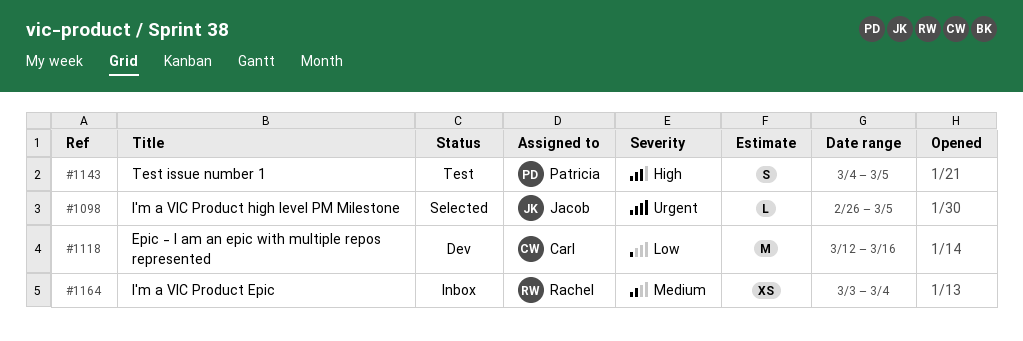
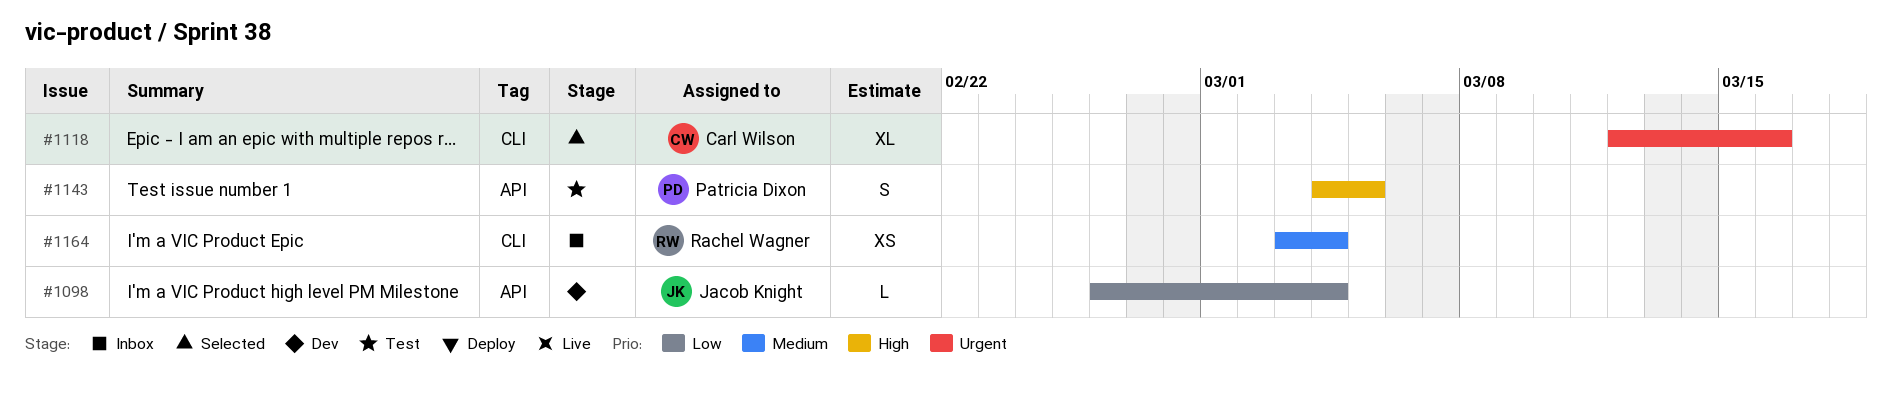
#1098, status: Selected -> Dev
#1098, priority: Urgent -> Low
#1098, due: Mar 5 -> Mar 4
#1118, status: Dev -> Selected
#1118, priority: Low -> Urgent
#1118, estimate: M -> XL

